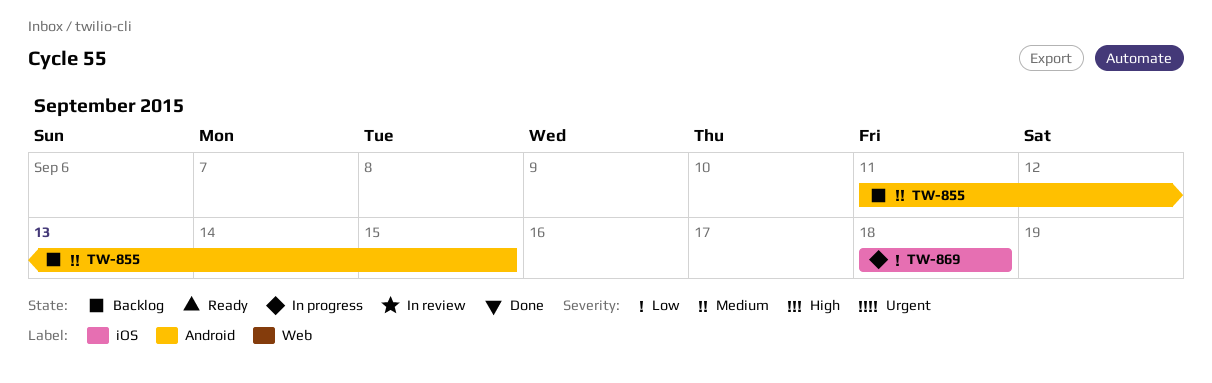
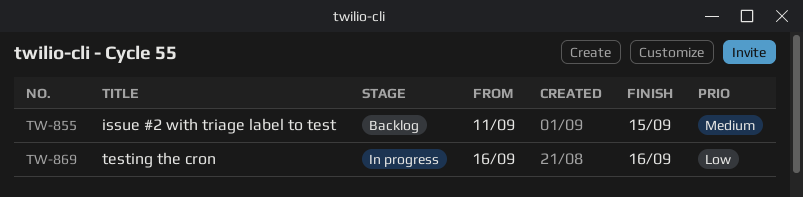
TW-869, start: Sep 18 -> Sep 16
TW-869, due: Sep 18 -> Sep 16

